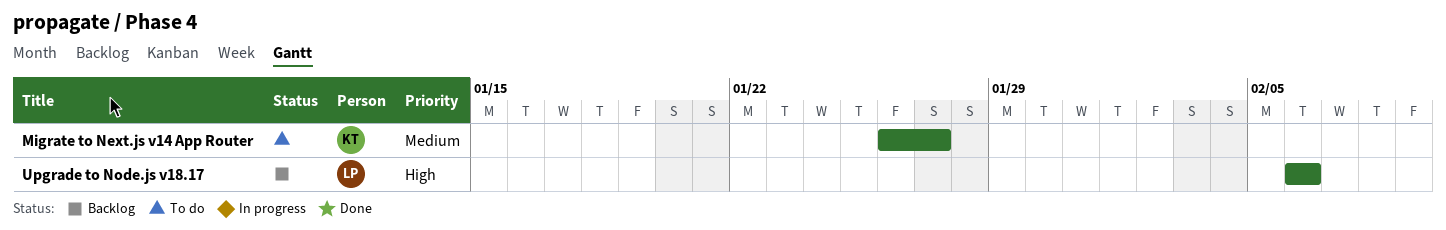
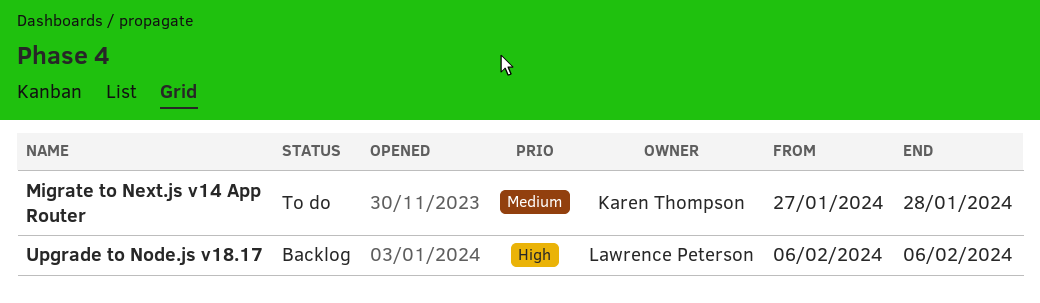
Migrate to Next.js v14 App Router, start: Jan 26 -> Jan 27
Migrate to Next.js v14 App Router, due: Jan 27 -> Jan 28

